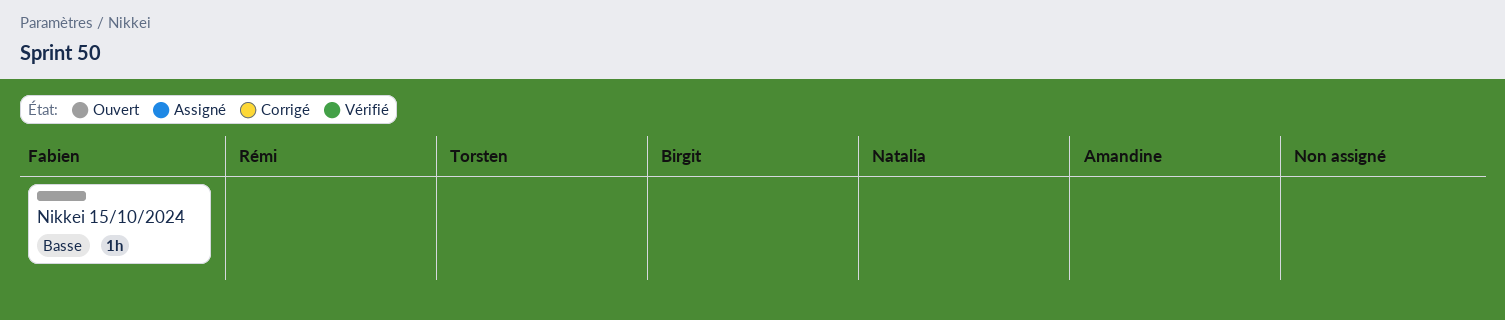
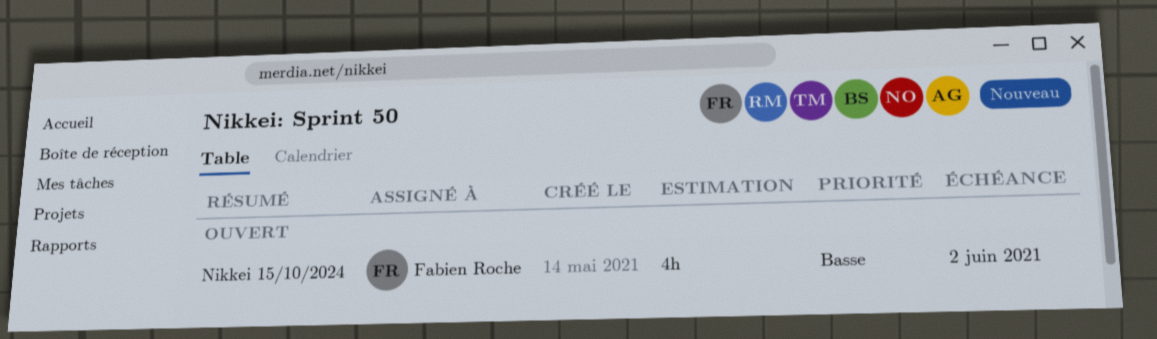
Nikkei 15/10/2024, estimate: 1h -> 4h

